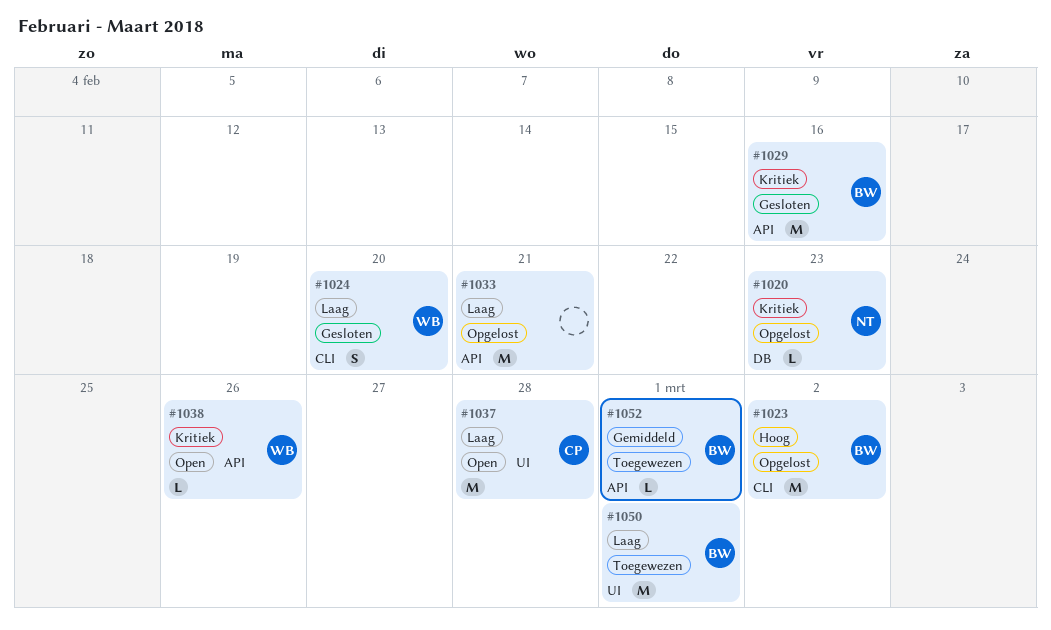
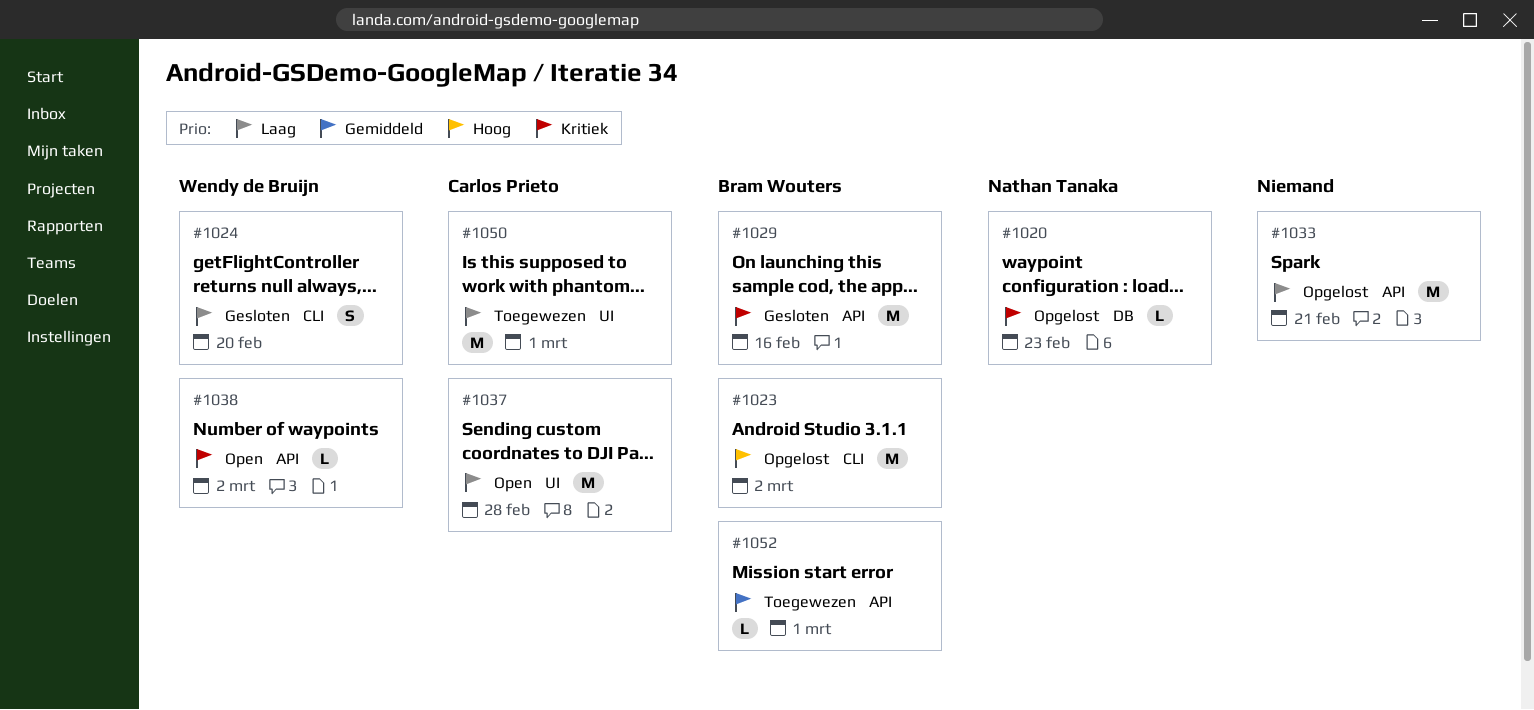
#1038, due: Feb 26 -> Mar 2
#1050, owner: Bram Wouters -> Carlos Prieto

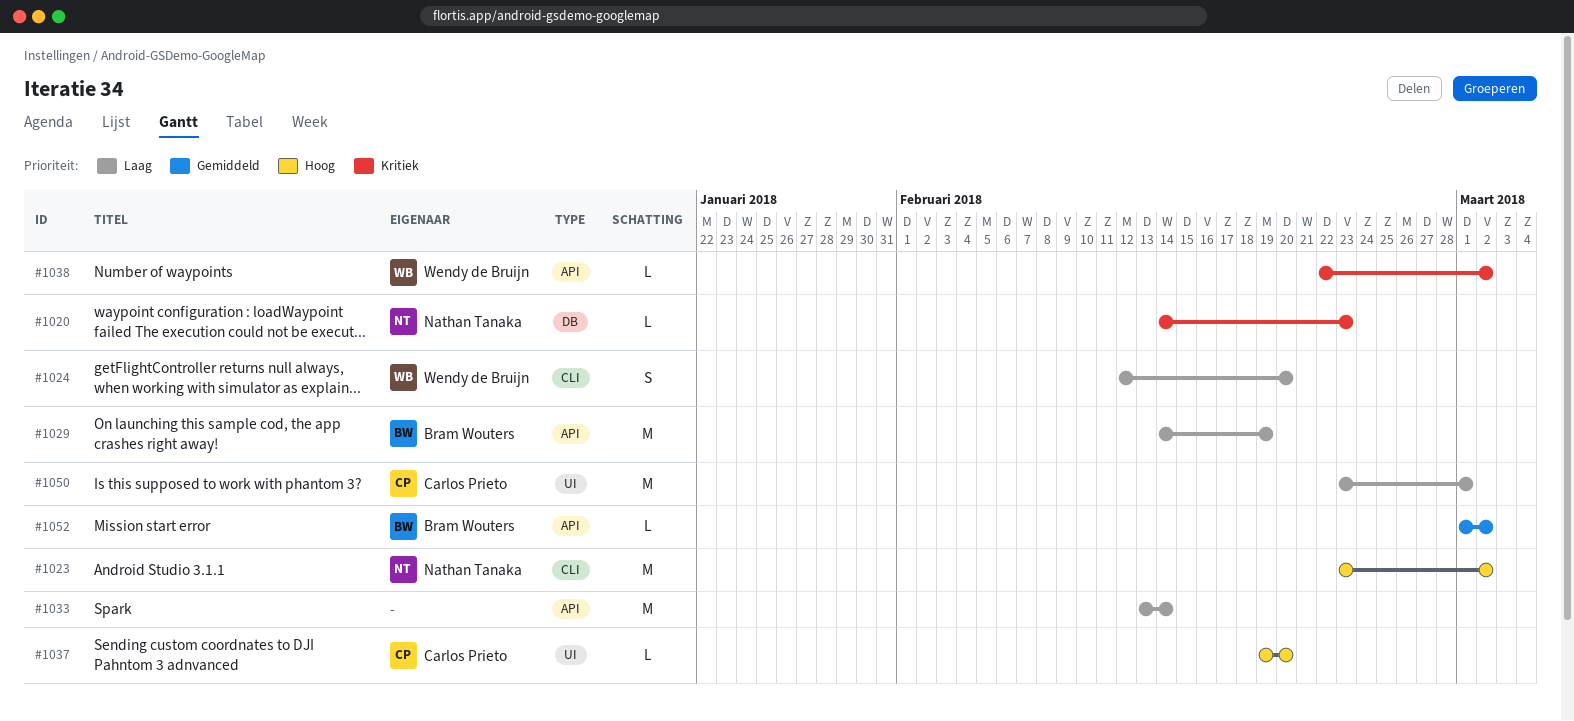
#1023, owner: Bram Wouters -> Nathan Tanaka
#1029, priority: Kritiek -> Laag
#1029, due: Feb 16 -> Feb 19
#1033, due: Feb 21 -> Feb 14
#1037, priority: Laag -> Hoog
#1037, estimate: M -> L
#1037, due: Feb 28 -> Feb 20
#1052, due: Mar 1 -> Mar 2

